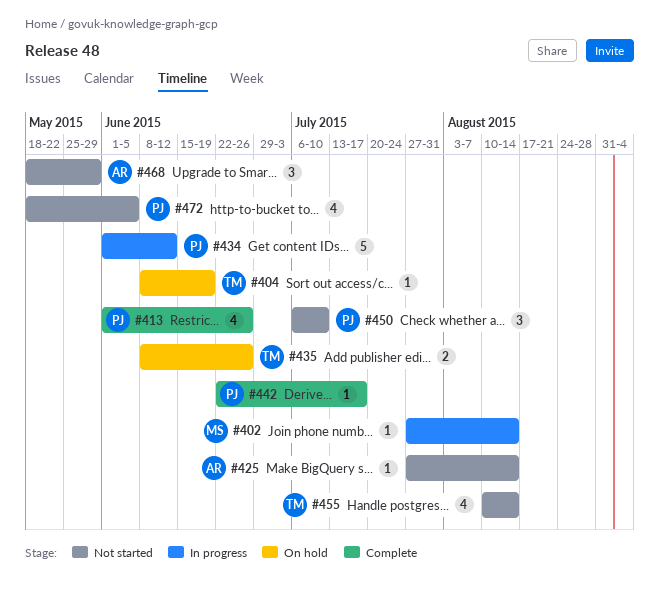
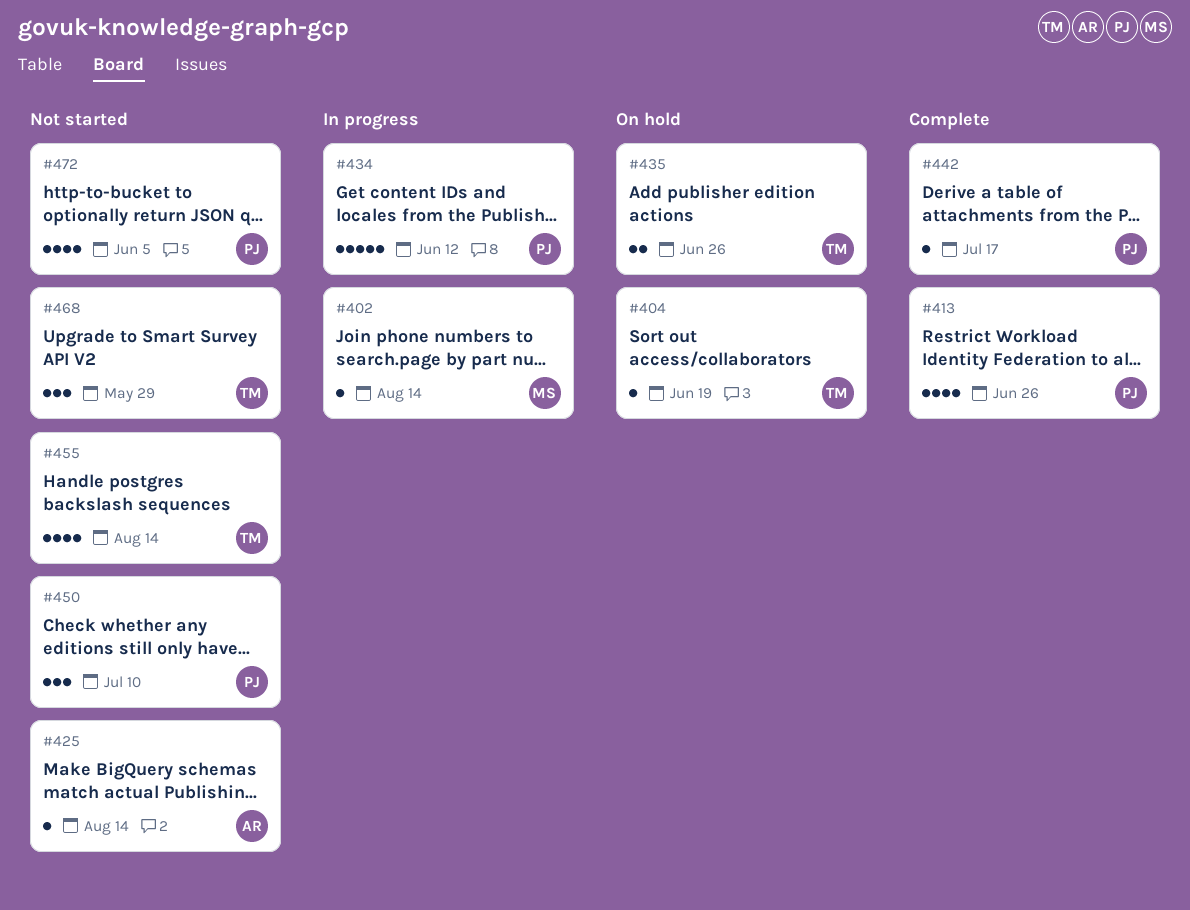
#468, owner: AR -> TM

